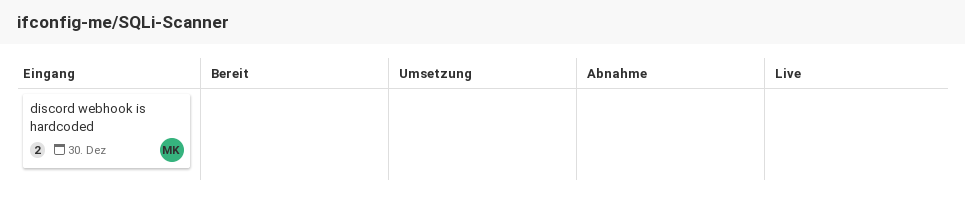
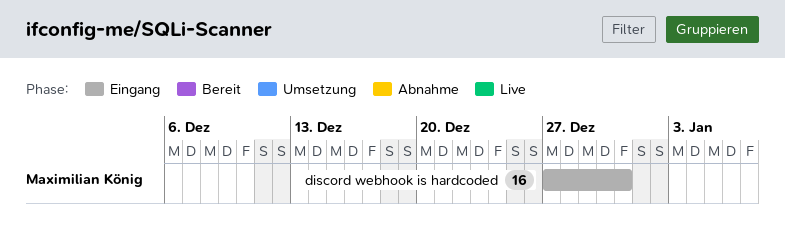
discord webhook is hardcoded, estimate: 2 -> 16
discord webhook is hardcoded, due: Dec 30 -> Dec 31

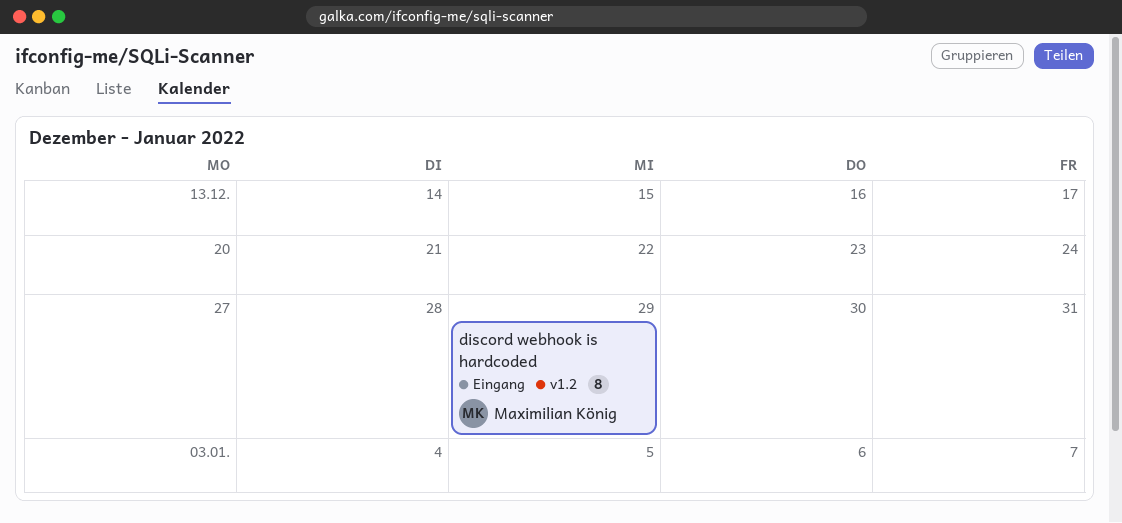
discord webhook is hardcoded, estimate: 16 -> 8
discord webhook is hardcoded, due: Dec 31 -> Dec 29

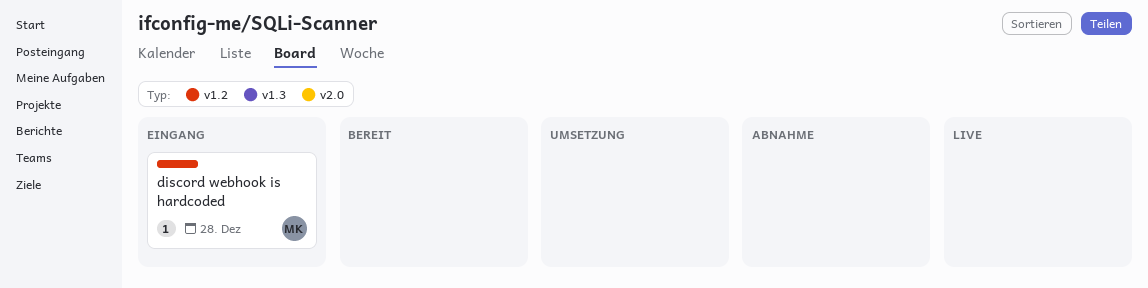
discord webhook is hardcoded, estimate: 8 -> 1
discord webhook is hardcoded, due: Dec 29 -> Dec 28

